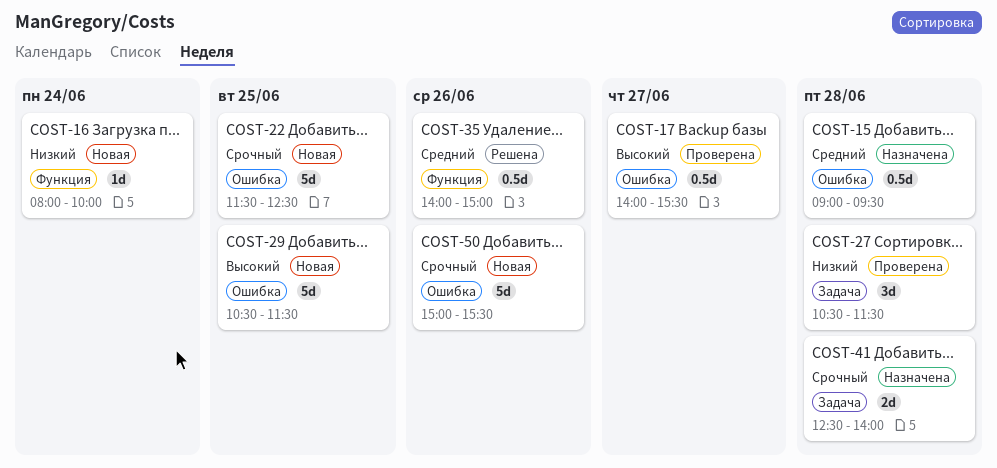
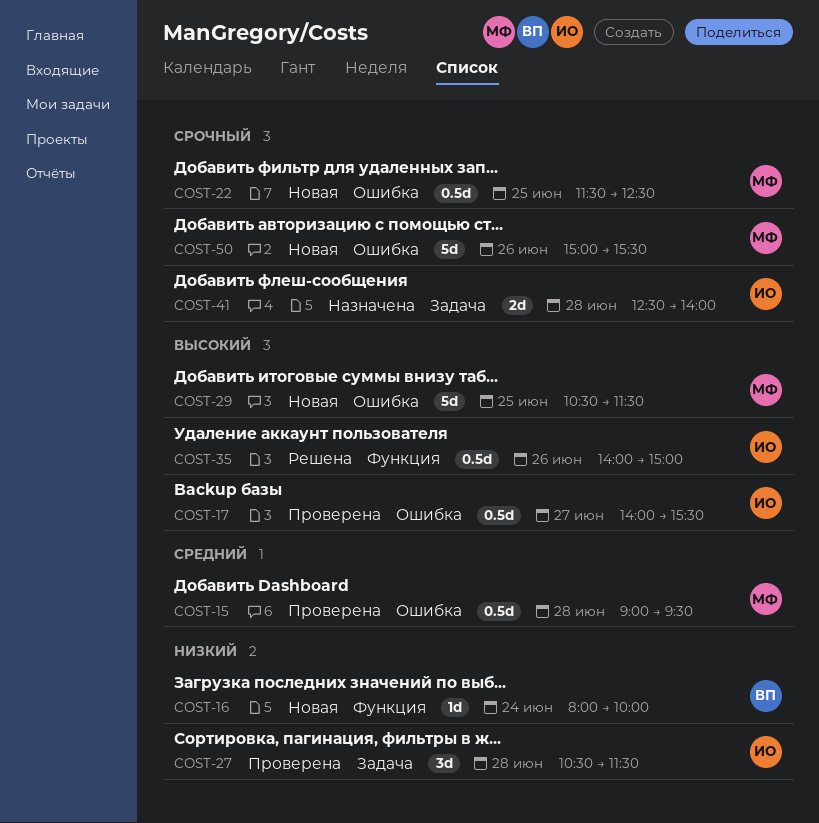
COST-15, status: Назначена -> Проверена
COST-22, estimate: 5d -> 0.5d
COST-35, priority: Средний -> Высокий

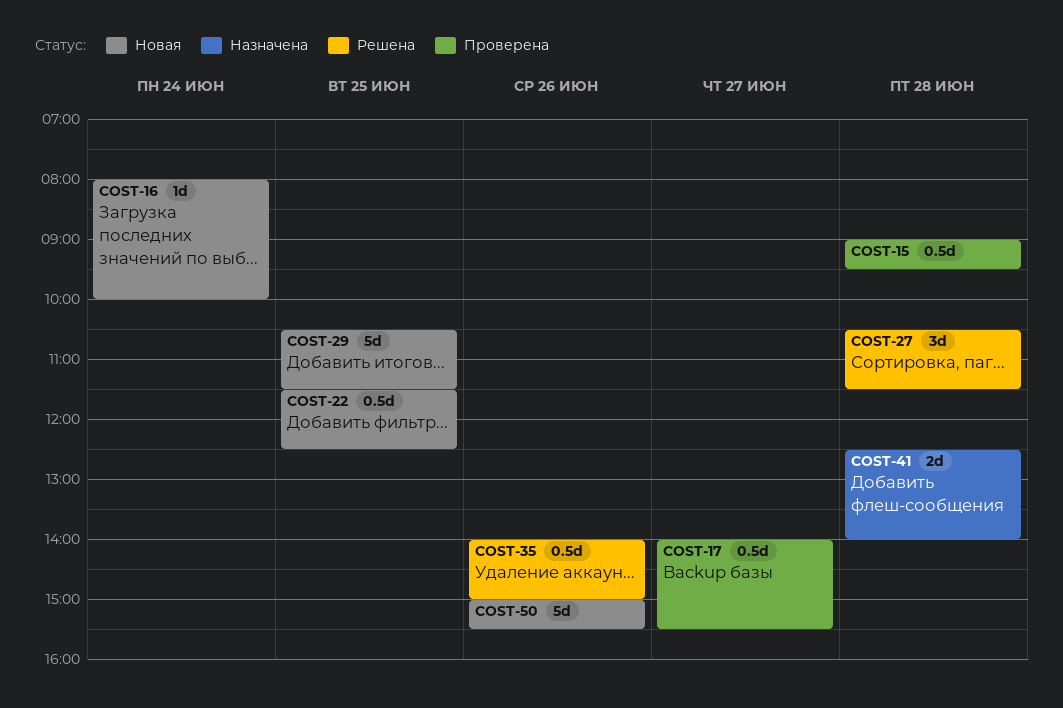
COST-27, status: Проверена -> Решена

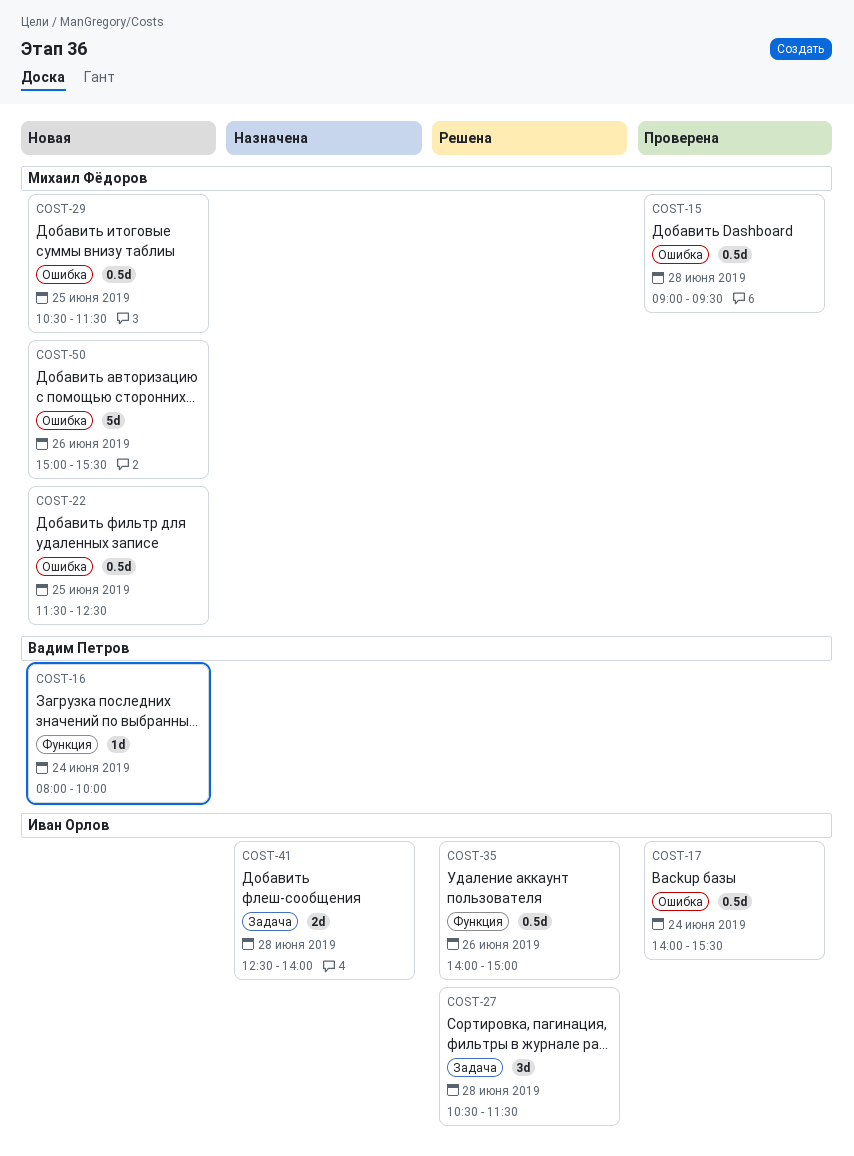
COST-17, day: Jun 27 -> Jun 24
COST-29, estimate: 5d -> 0.5d

